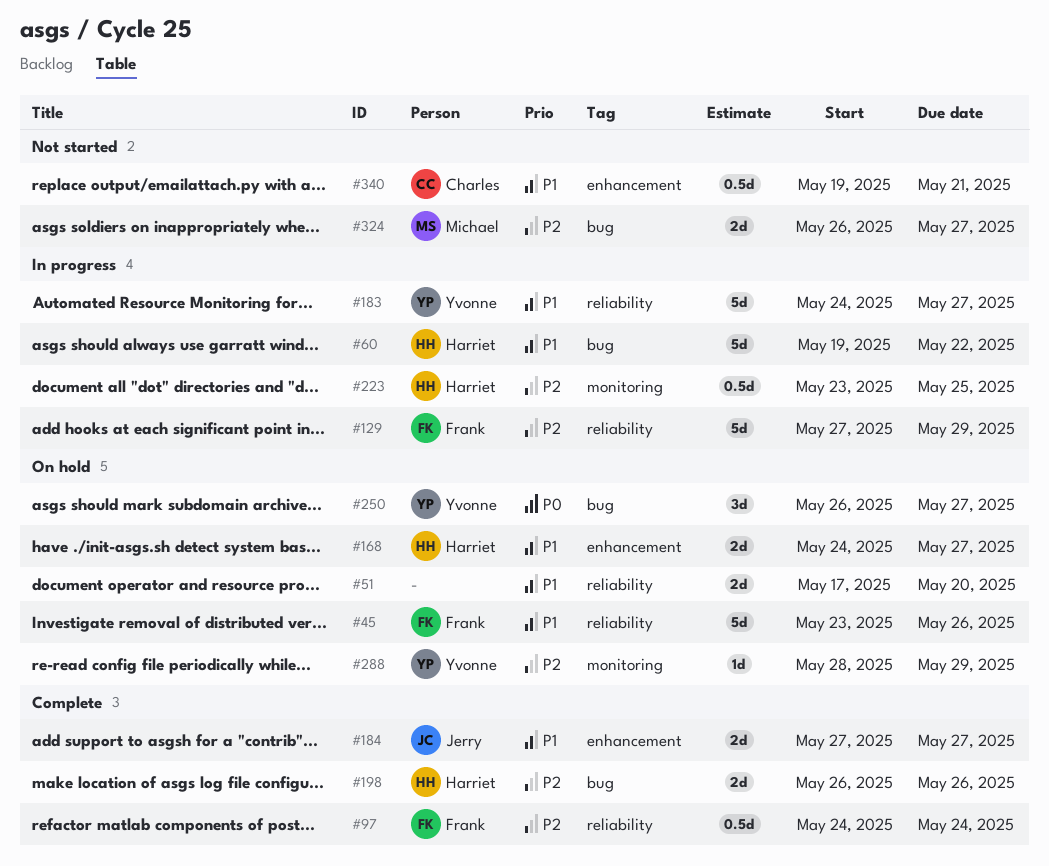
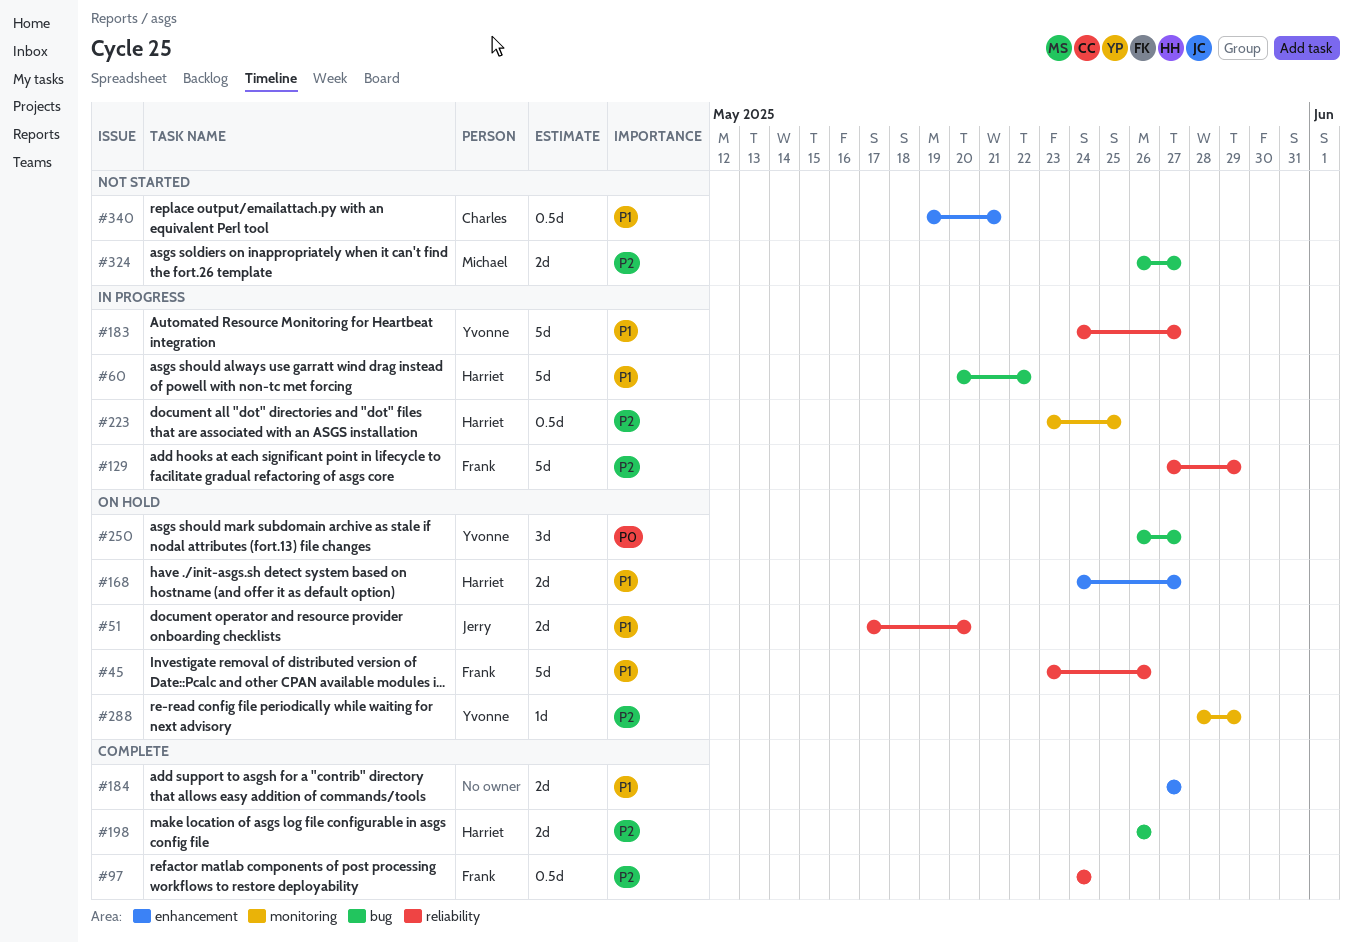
#51, owner: none -> Jerry
#60, start: May 19 -> May 20
#184, owner: Jerry -> none

